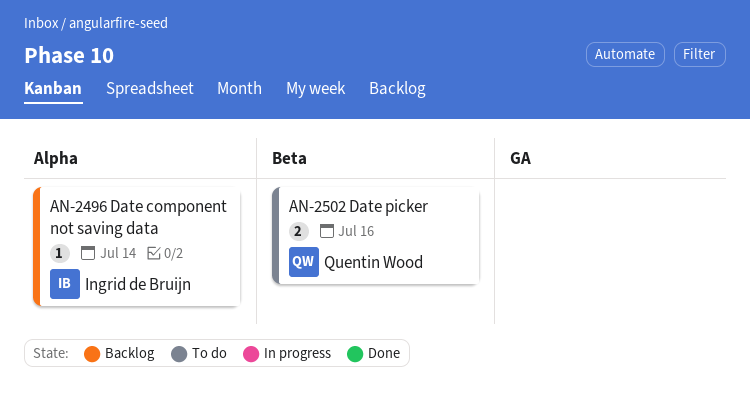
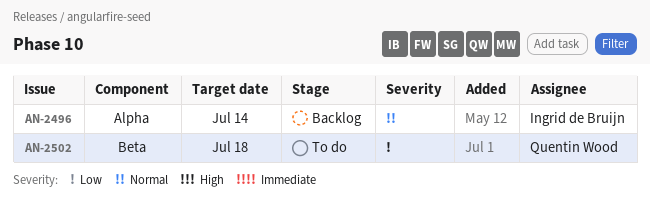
AN-2502, due: Jul 16 -> Jul 18

